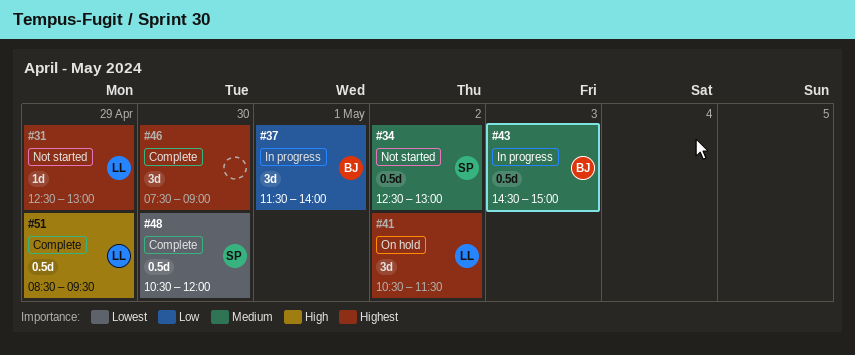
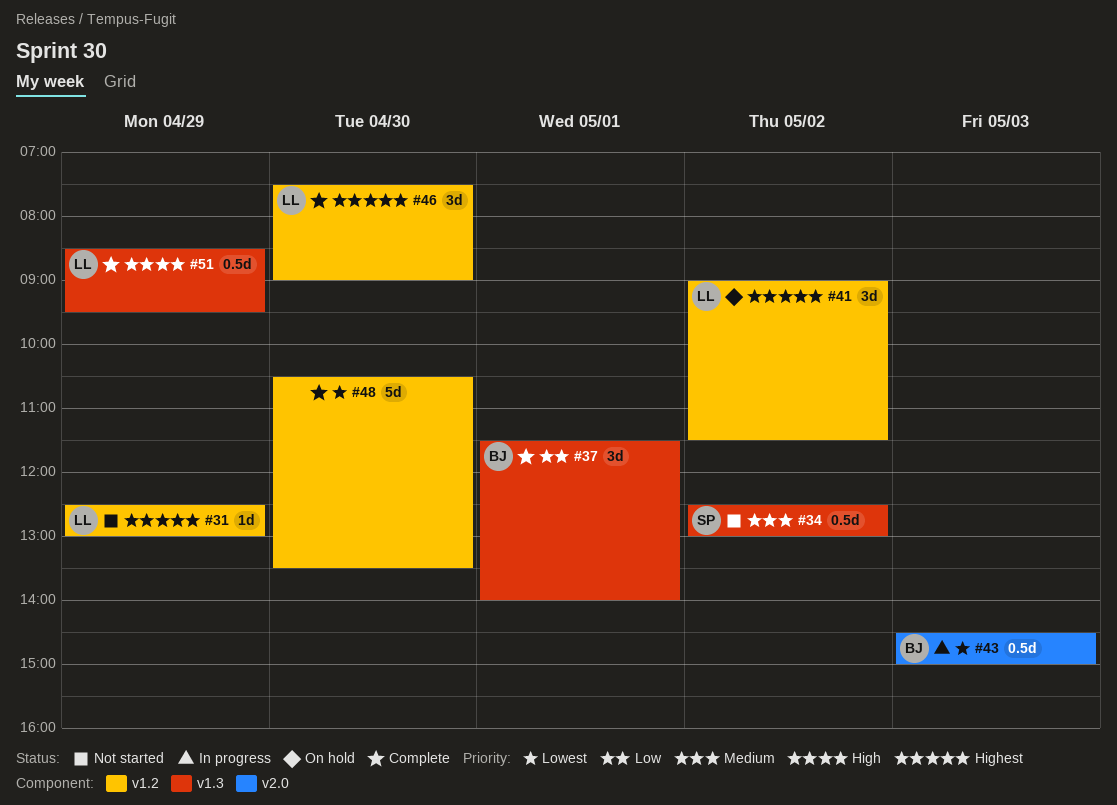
#37, status: In progress -> Complete
#41, begins: 10:30 -> 09:00
#43, priority: Medium -> Lowest
#46, owner: none -> LL
#48, owner: SP -> none
#48, estimate: 0.5d -> 5d
#48, ends: 12:00 -> 13:30

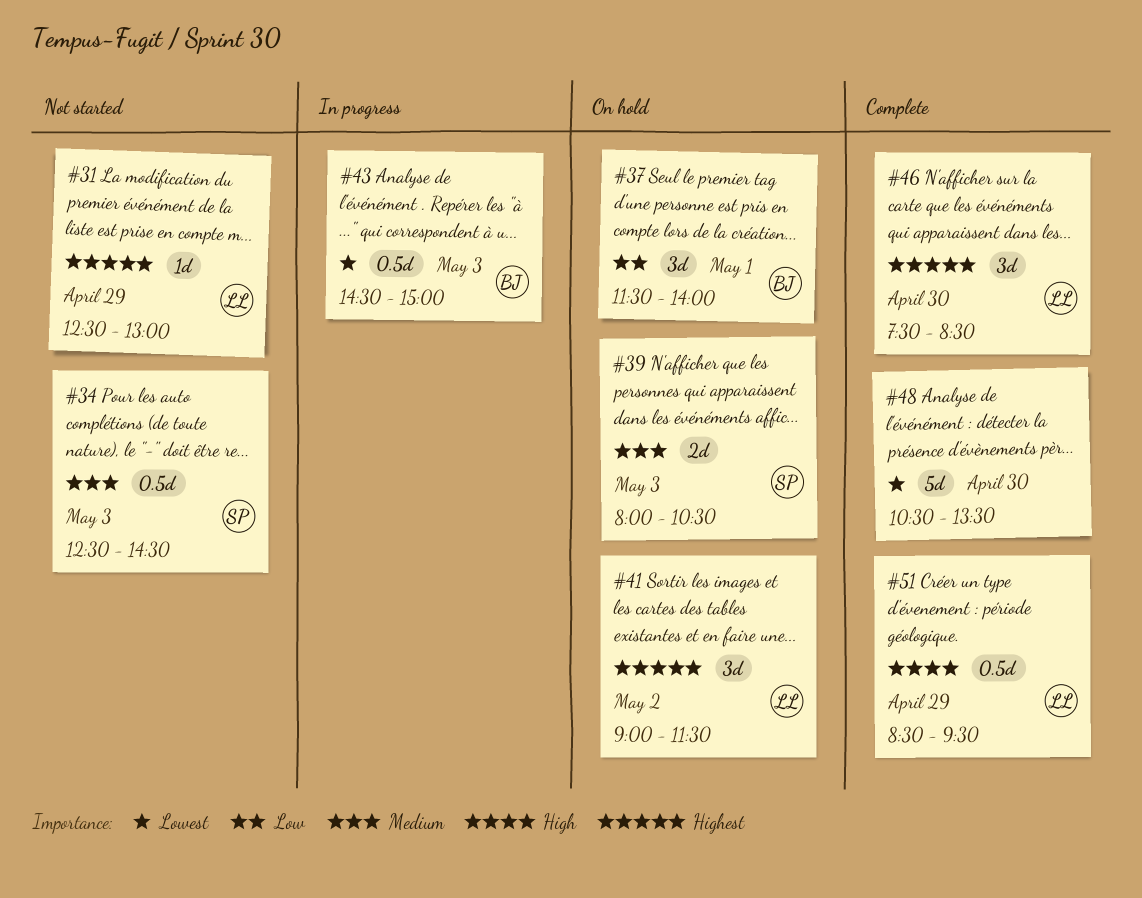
#34, day: May 2 -> May 3
#34, ends: 13:00 -> 14:30
#37, status: Complete -> On hold
#39: none -> present
#46, ends: 09:00 -> 08:30

